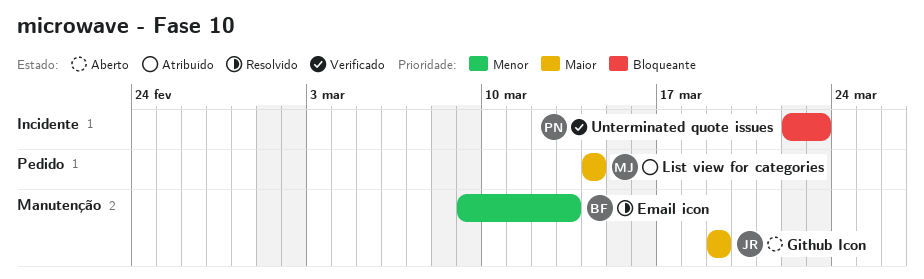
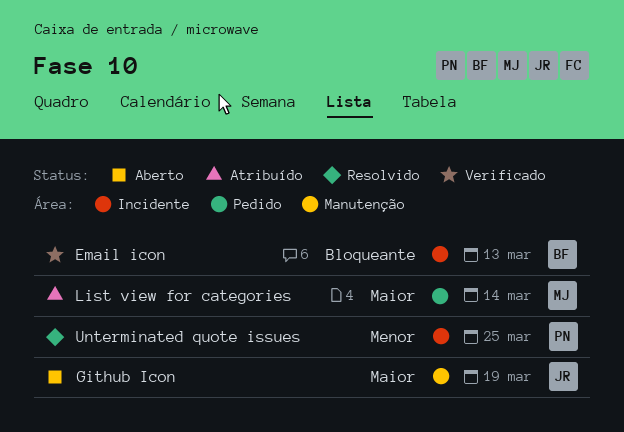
Email icon, status: Resolvido -> Verificado
Email icon, priority: Menor -> Bloqueante
Email icon, label: Manutenção -> Incidente
Unterminated quote issues, status: Verificado -> Resolvido
Unterminated quote issues, priority: Bloqueante -> Menor
Unterminated quote issues, due: Mar 23 -> Mar 25

